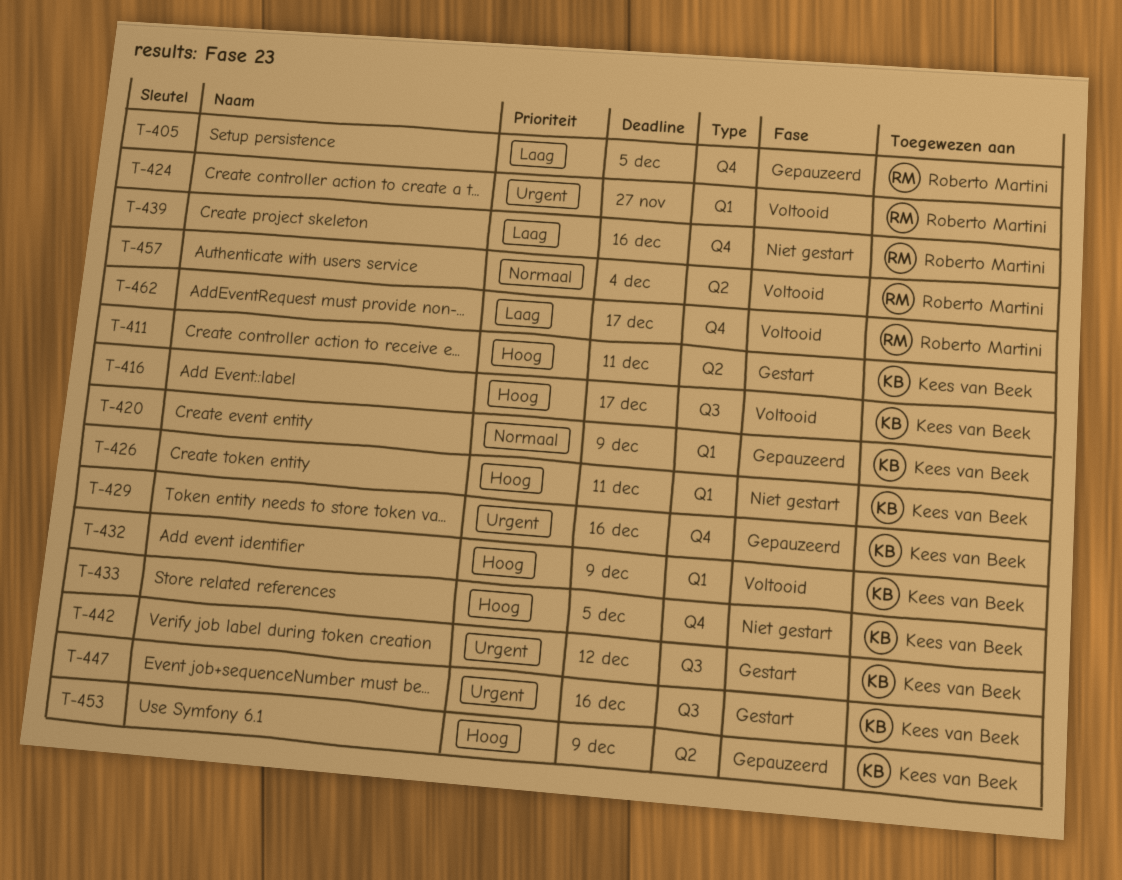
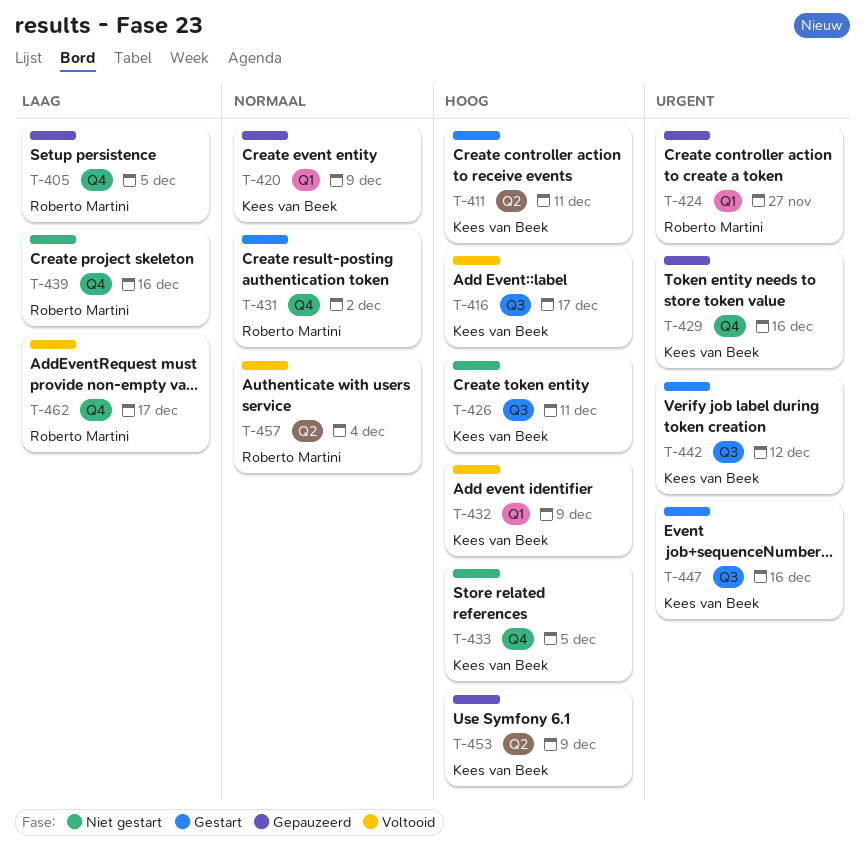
T-424, status: Voltooid -> Gepauzeerd
T-426, label: Q1 -> Q3
T-431: none -> present

